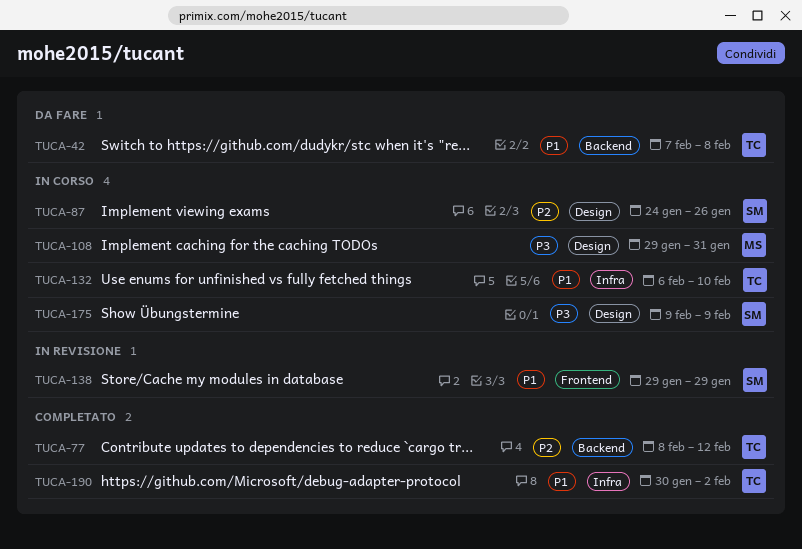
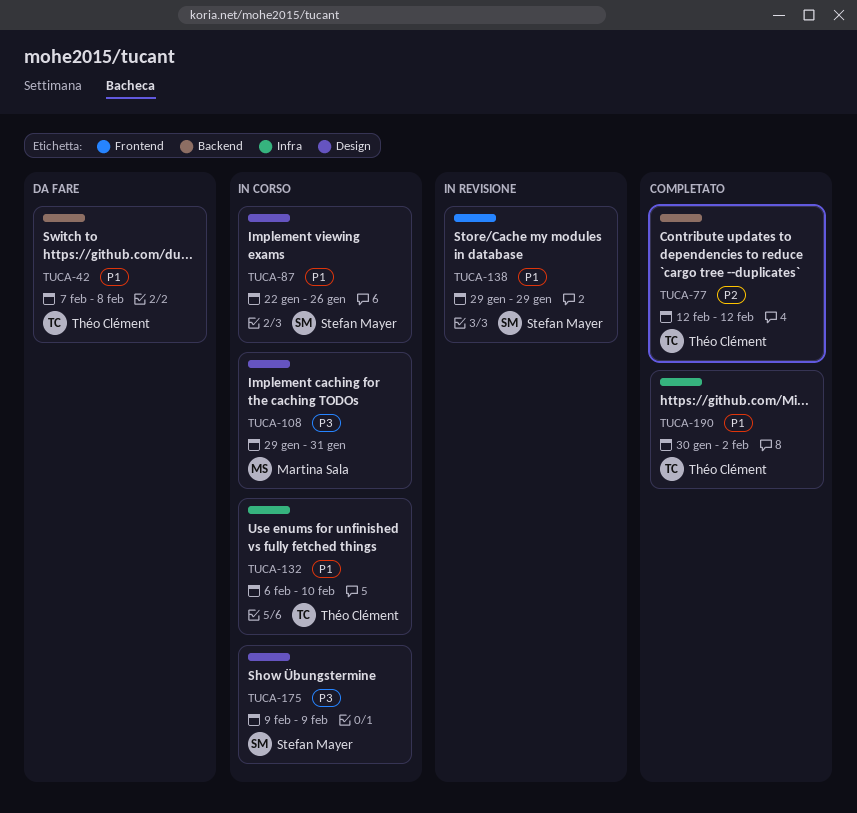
TUCA-77, start: Feb 8 -> Feb 12
TUCA-87, priority: P2 -> P1
TUCA-87, start: Jan 24 -> Jan 22

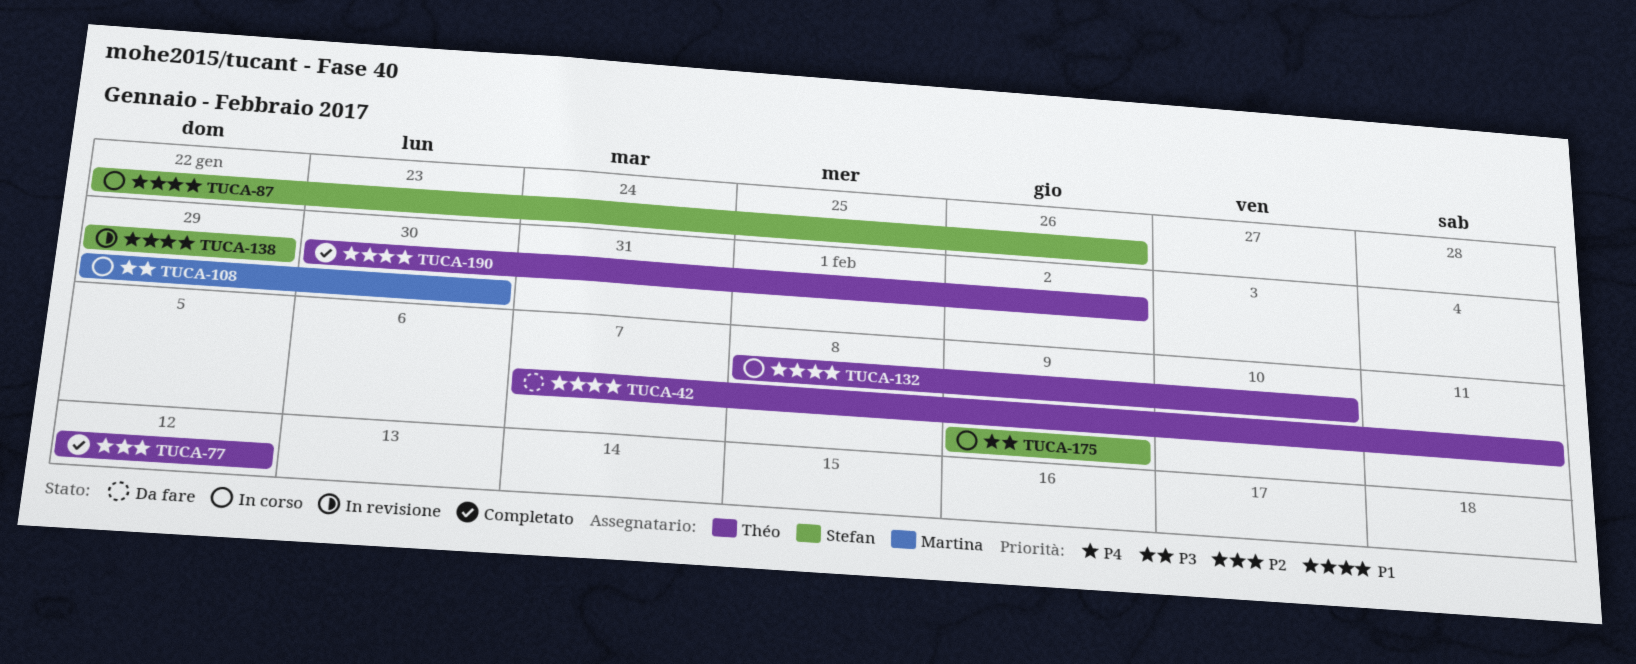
TUCA-42, due: Feb 8 -> Feb 11
TUCA-108, due: Jan 31 -> Jan 30
TUCA-132, start: Feb 6 -> Feb 8

